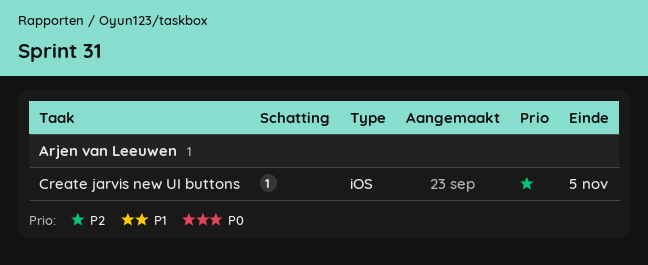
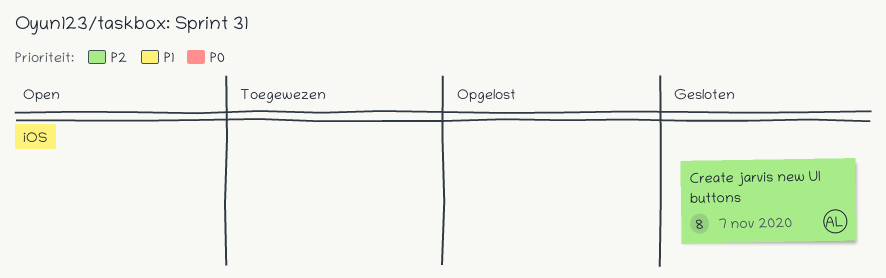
Create jarvis new UI buttons, estimate: 1 -> 8
Create jarvis new UI buttons, due: Nov 5 -> Nov 7

